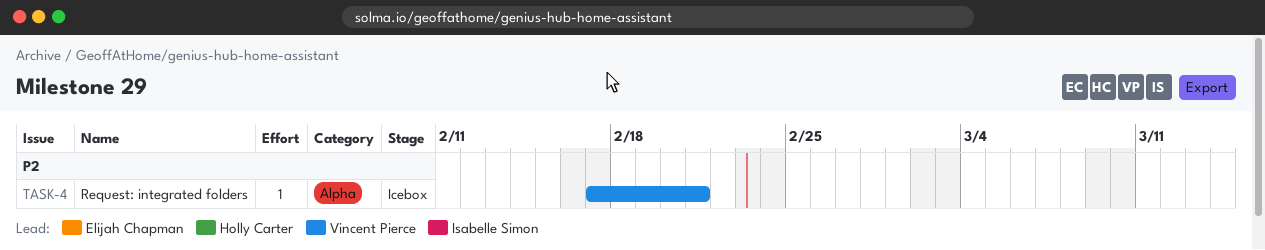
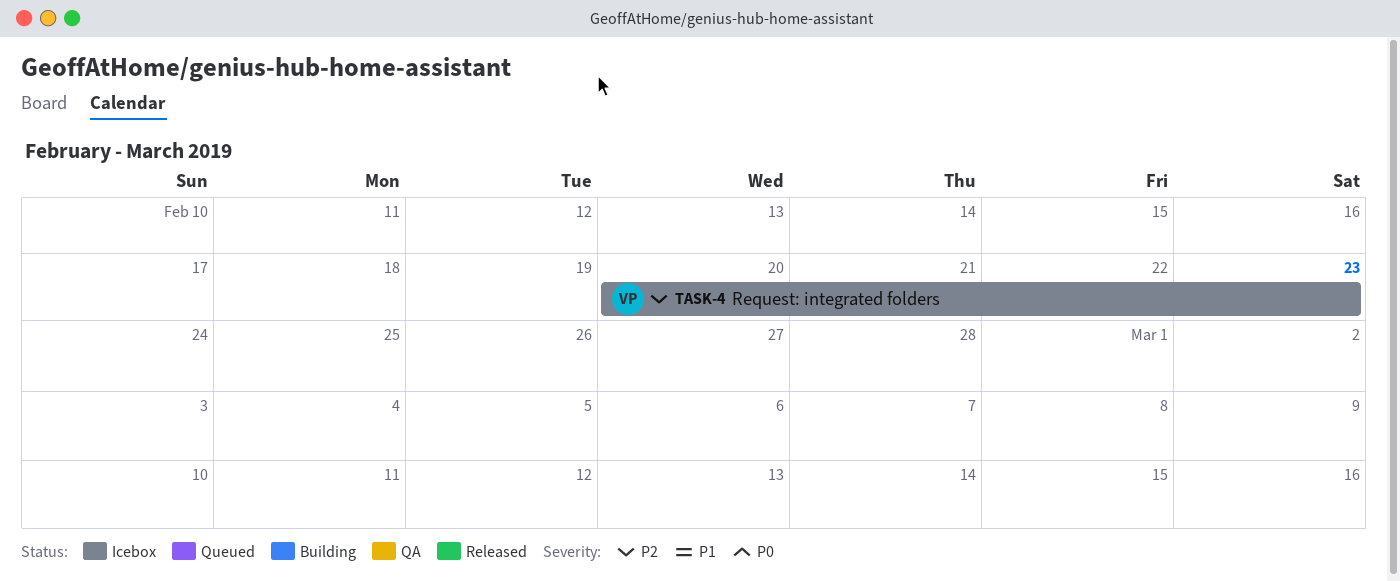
TASK-4, start: Feb 17 -> Feb 20
TASK-4, due: Feb 21 -> Feb 23

